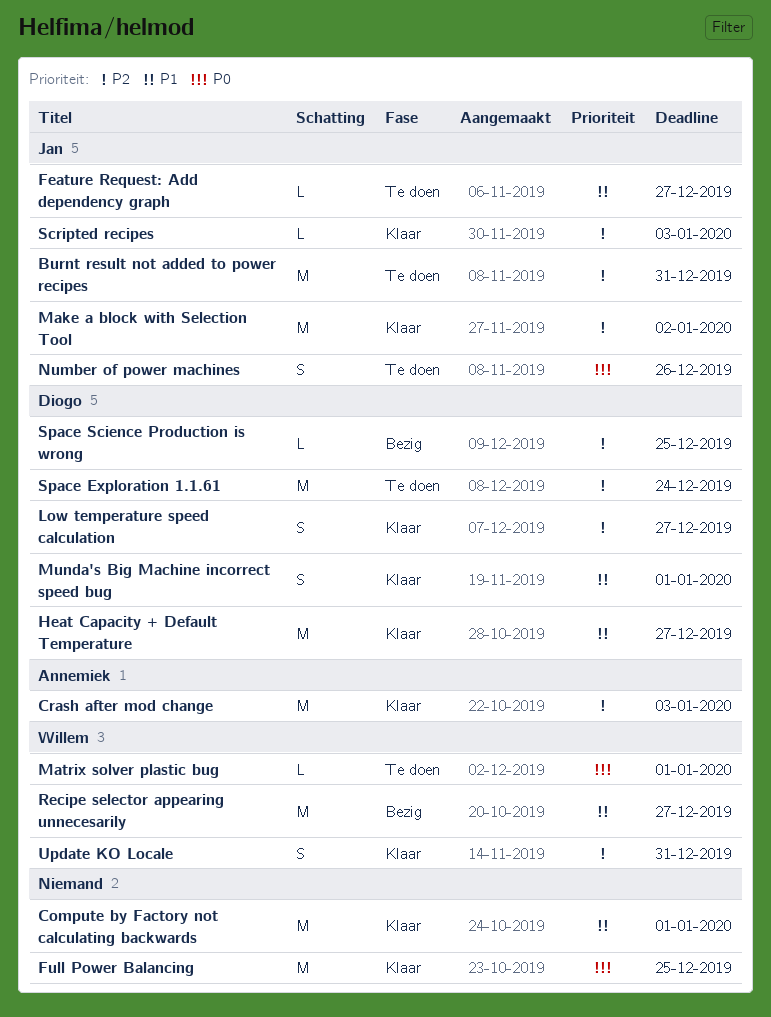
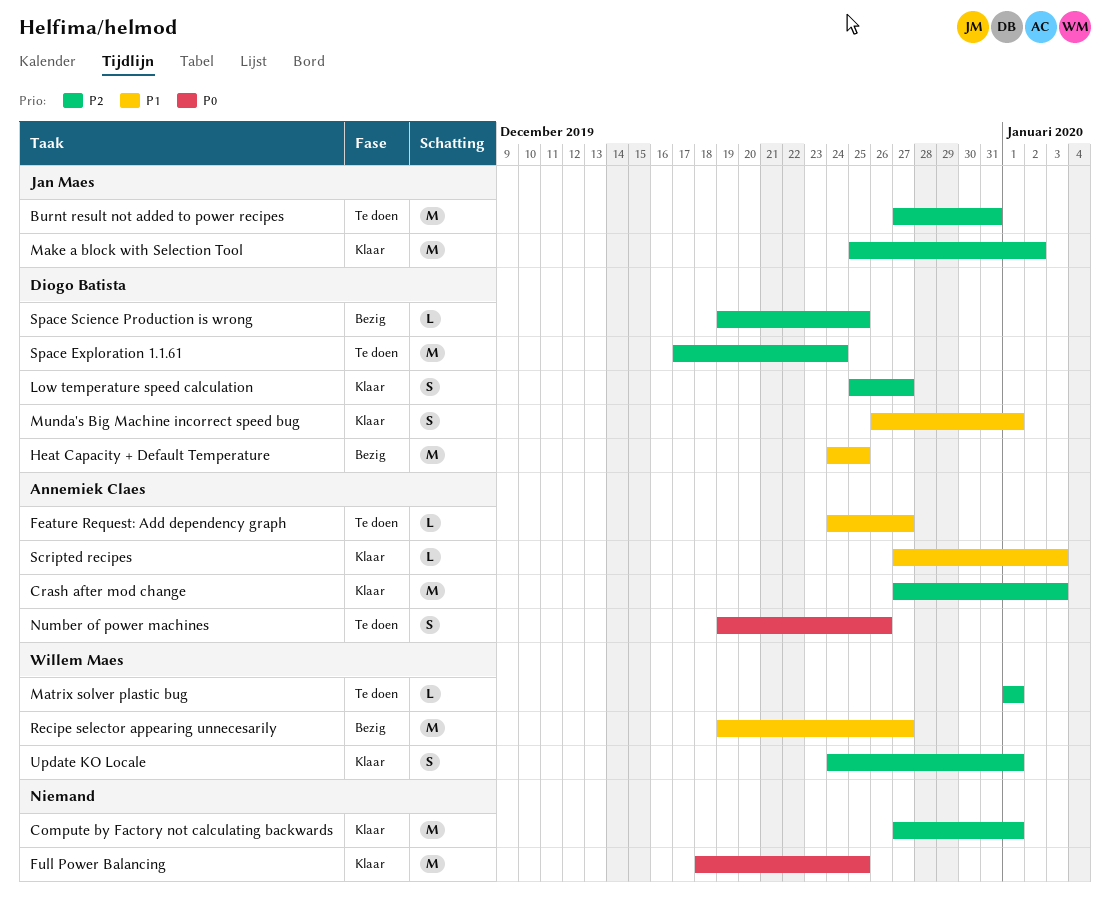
Compute by Factory not calculating backwards, priority: P1 -> P2
Feature Request: Add dependency graph, owner: Jan Maes -> Annemiek Claes
Heat Capacity + Default Temperature, status: Klaar -> Bezig
Heat Capacity + Default Temperature, due: Dec 27 -> Dec 25
Matrix solver plastic bug, priority: P0 -> P2
Number of power machines, owner: Jan Maes -> Annemiek Claes
Scripted recipes, owner: Jan Maes -> Annemiek Claes
Scripted recipes, priority: P2 -> P1
Update KO Locale, due: Dec 31 -> Jan 1

